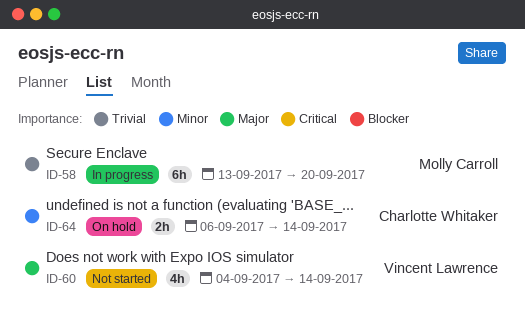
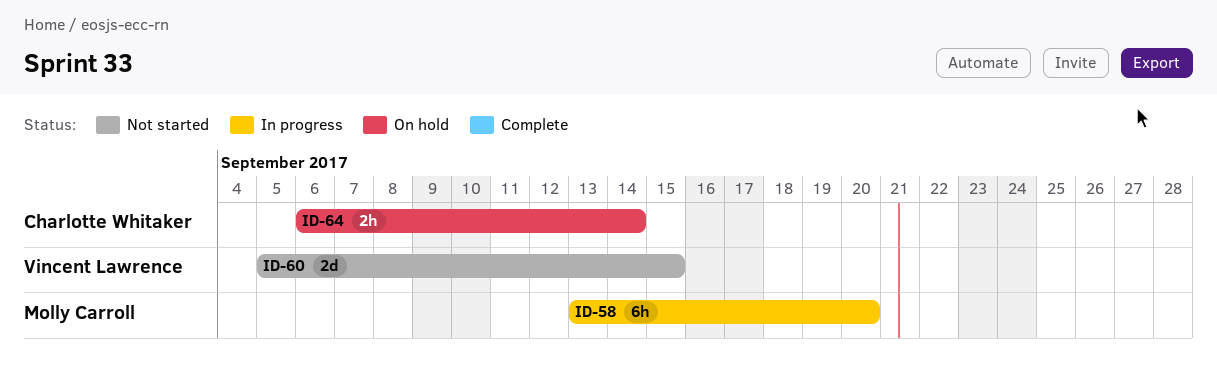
ID-60, estimate: 4h -> 2d
ID-60, start: Sep 4 -> Sep 5
ID-60, due: Sep 14 -> Sep 15

